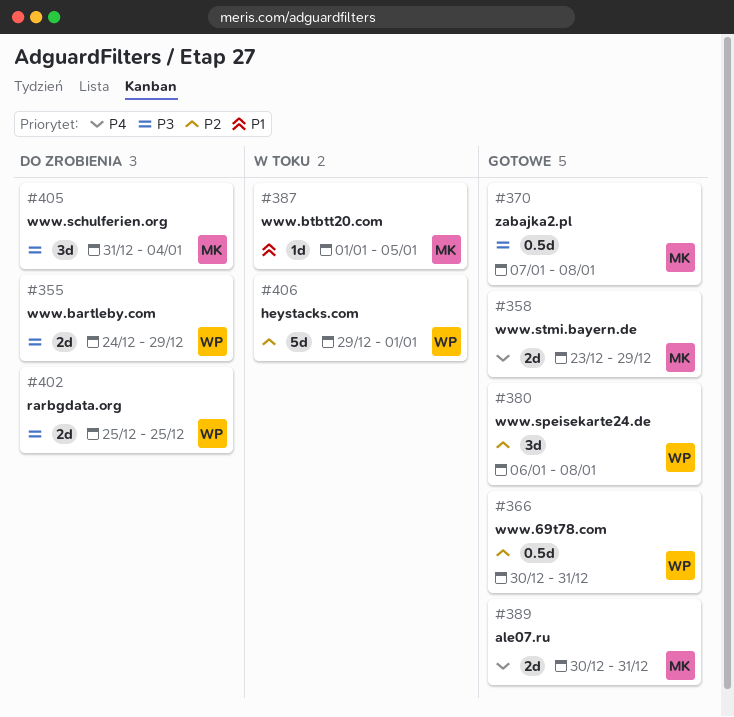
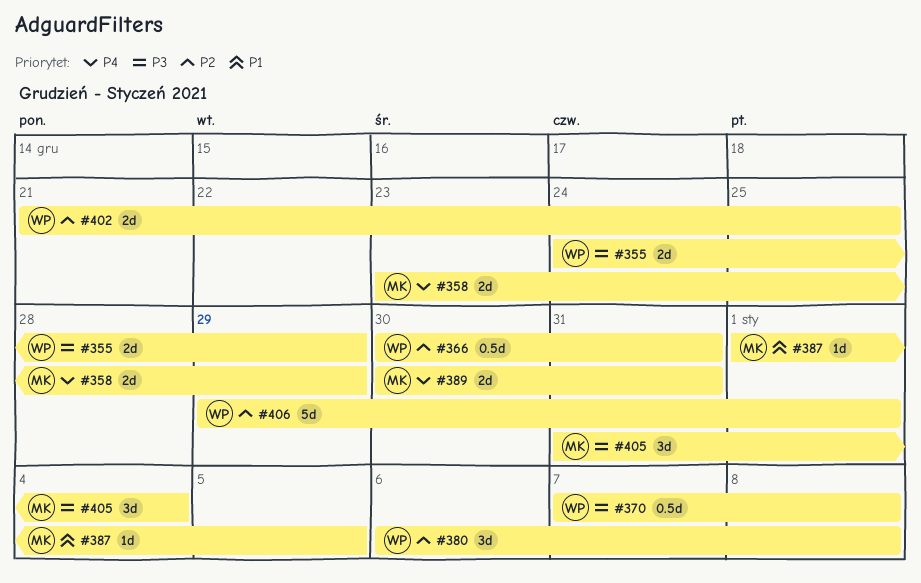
#370, owner: MK -> WP
#402, priority: P3 -> P2
#402, start: Dec 25 -> Dec 21

